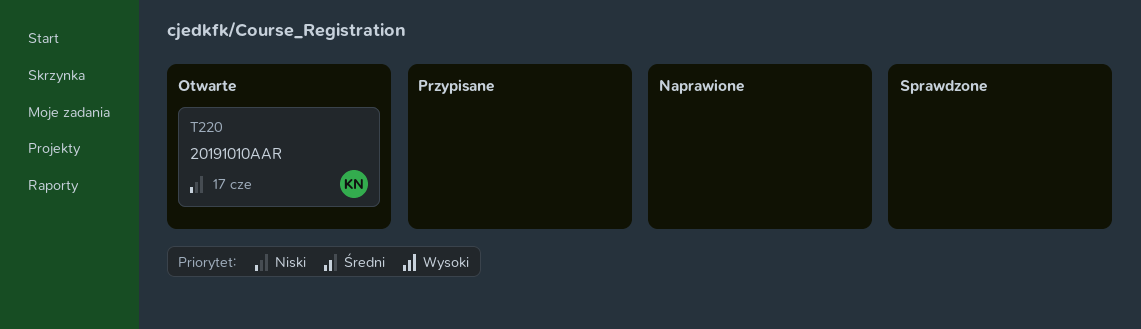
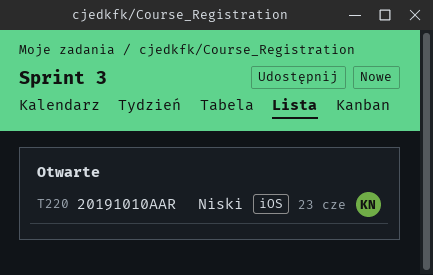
T220, due: Jun 17 -> Jun 23

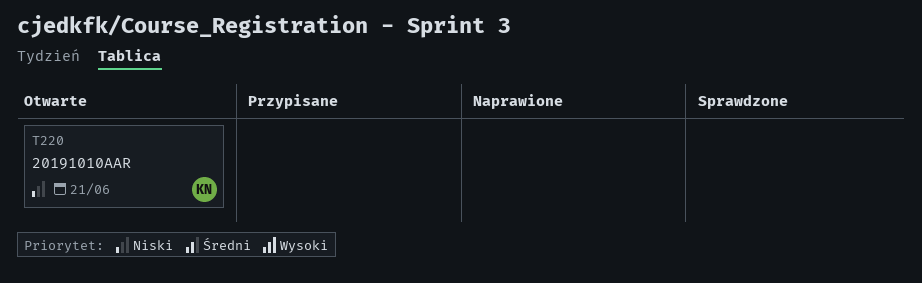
T220, due: Jun 23 -> Jun 21

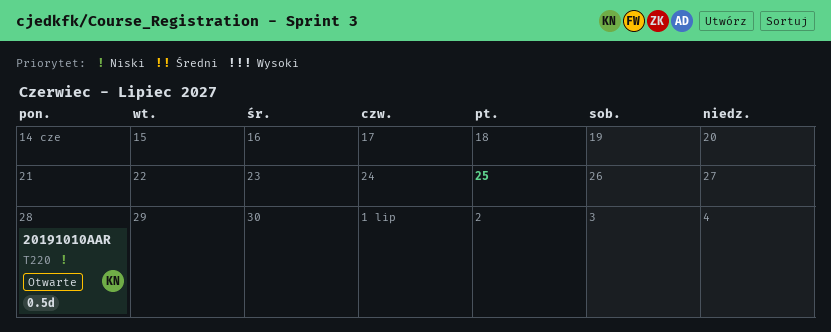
T220, due: Jun 21 -> Jun 28

